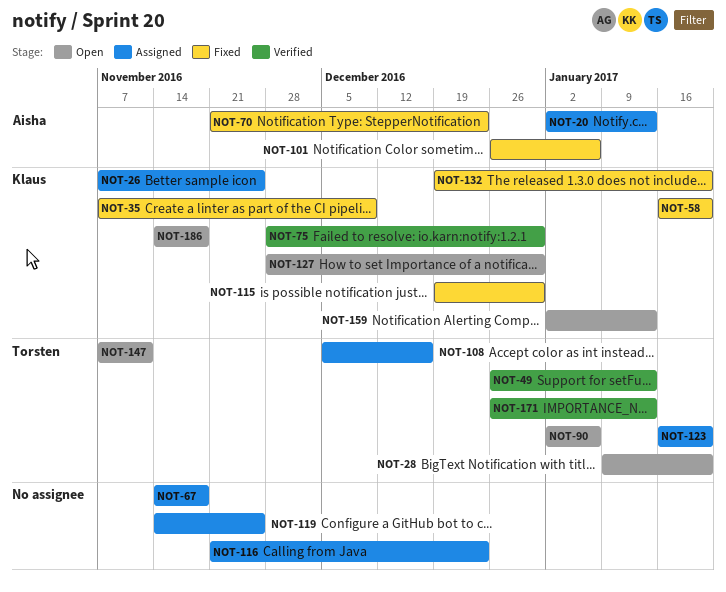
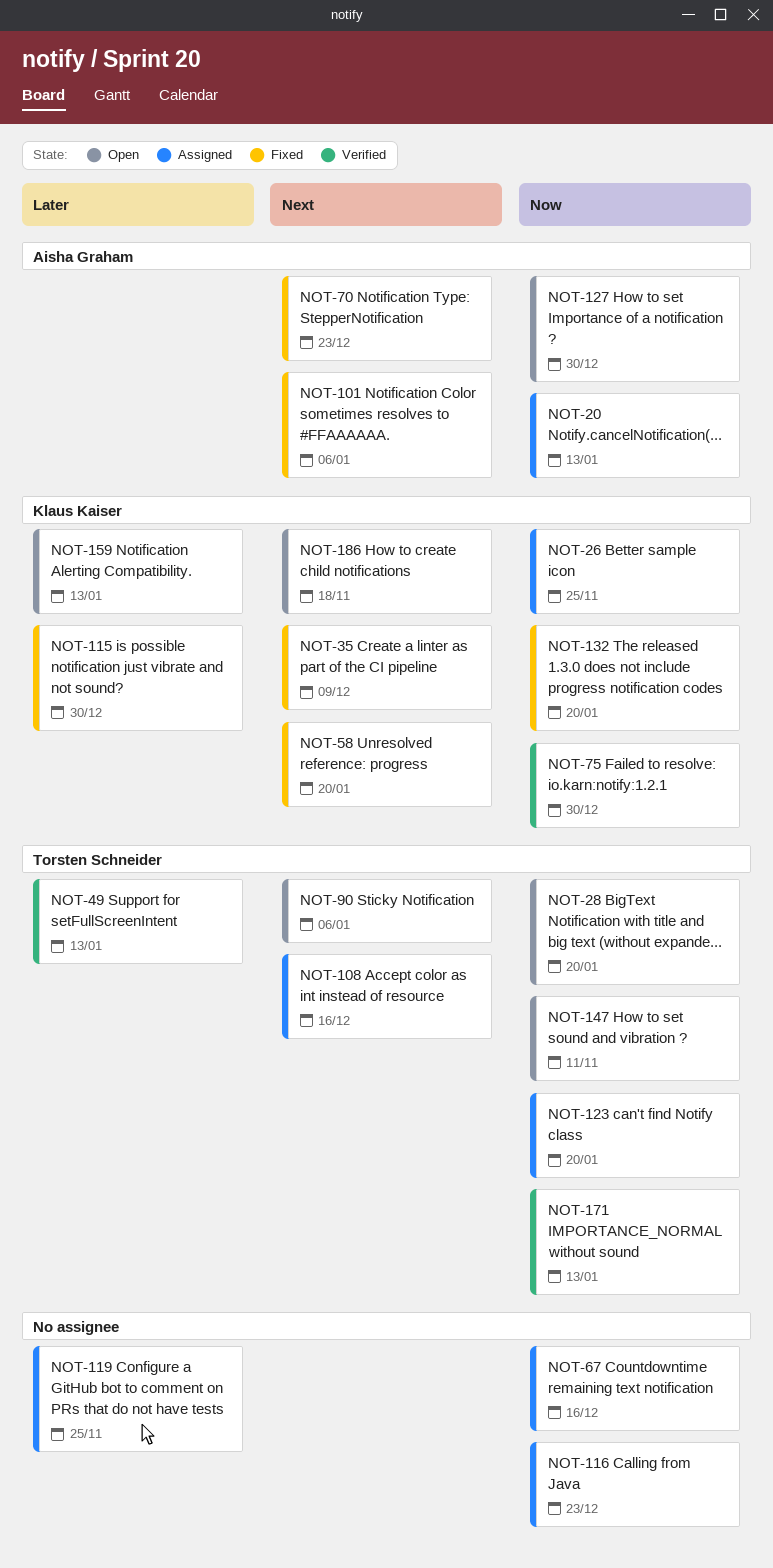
NOT-67, due: Nov 18 -> Dec 16
NOT-127, owner: Klaus Kaiser -> Aisha Graham

